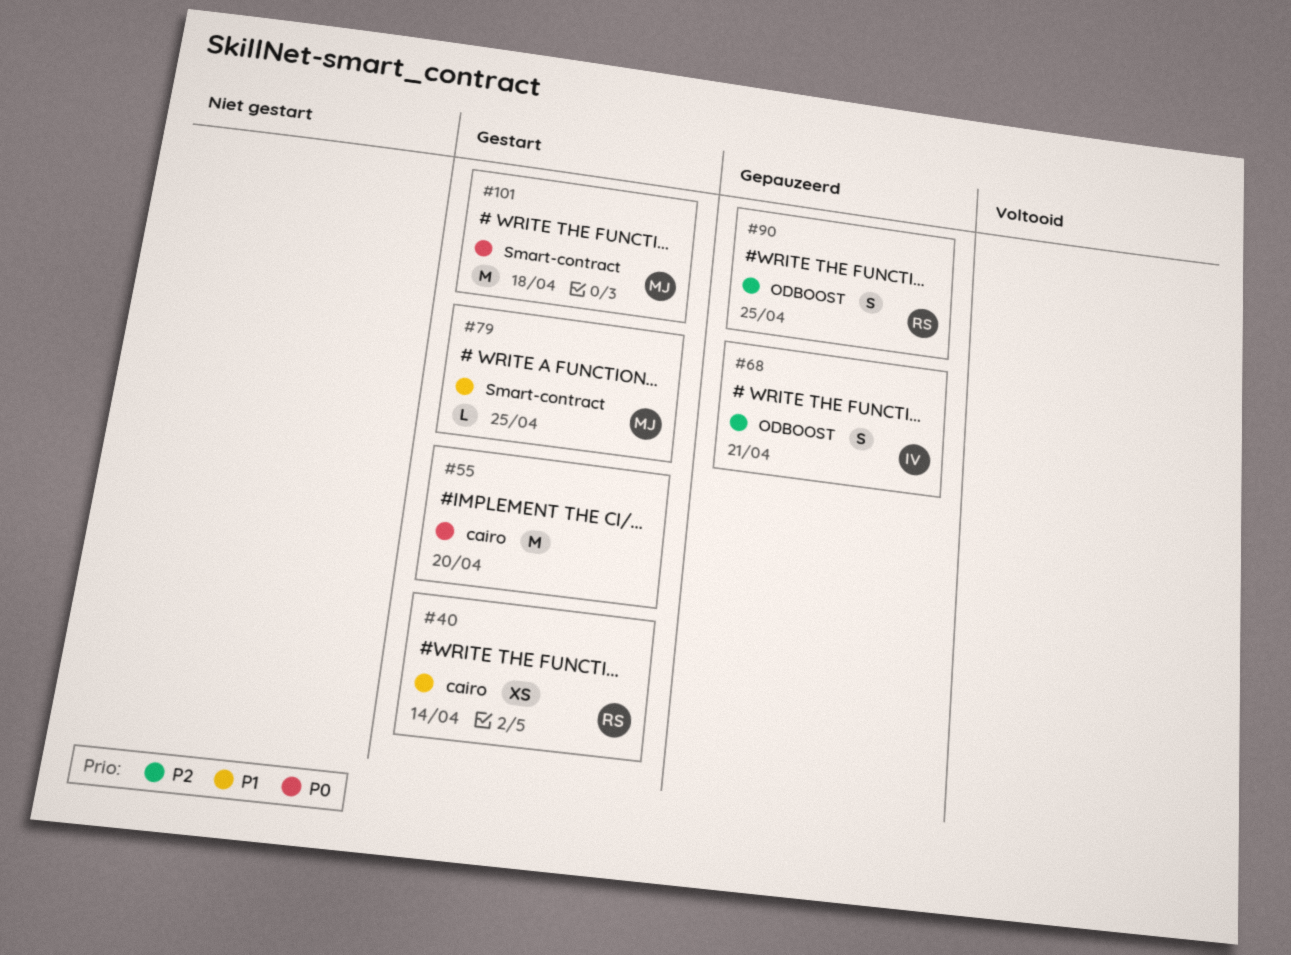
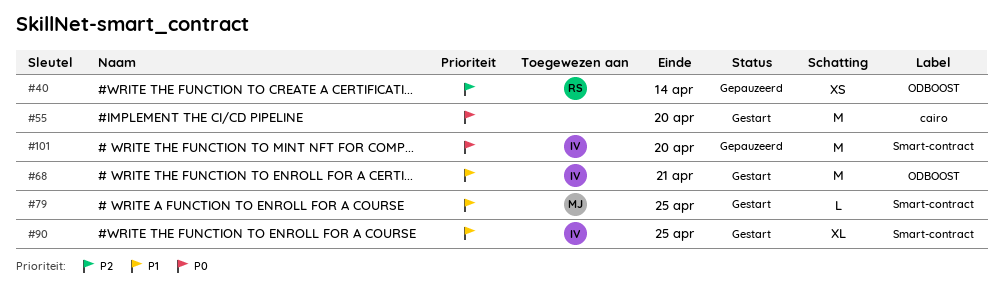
#40, status: Gestart -> Gepauzeerd
#40, priority: P1 -> P2
#40, label: cairo -> ODBOOST
#68, status: Gepauzeerd -> Gestart
#68, priority: P2 -> P1
#68, estimate: S -> M
#90, status: Gepauzeerd -> Gestart
#90, owner: RS -> IV
#90, priority: P2 -> P1
#90, label: ODBOOST -> Smart-contract
#90, estimate: S -> XL
#101, status: Gestart -> Gepauzeerd
#101, owner: MJ -> IV
#101, due: Apr 18 -> Apr 20

